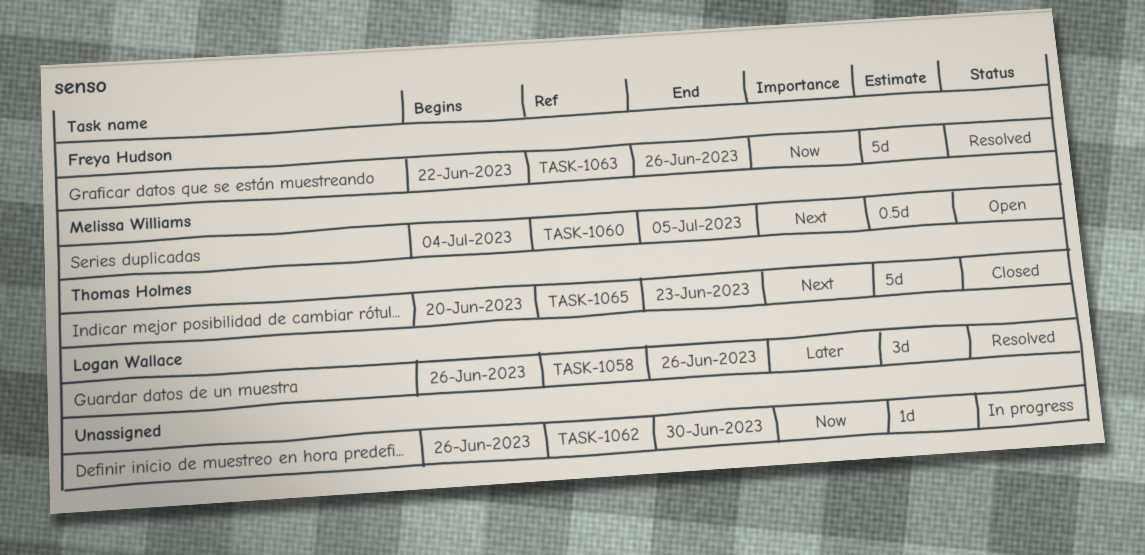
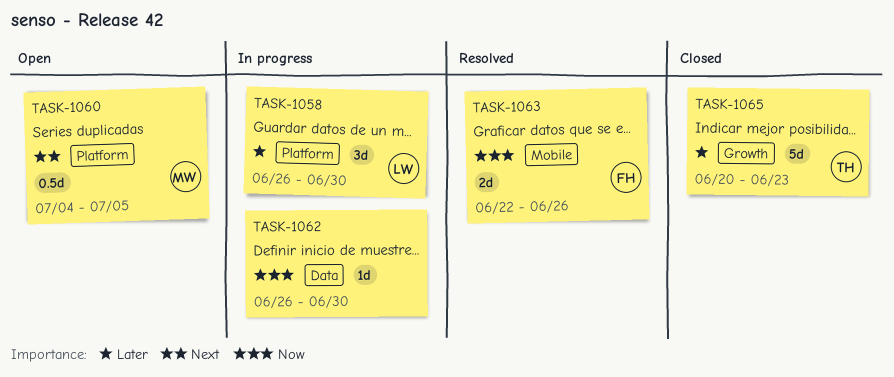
TASK-1058, status: Resolved -> In progress
TASK-1058, due: Jun 26 -> Jun 30
TASK-1063, estimate: 5d -> 2d
TASK-1065, priority: Next -> Later

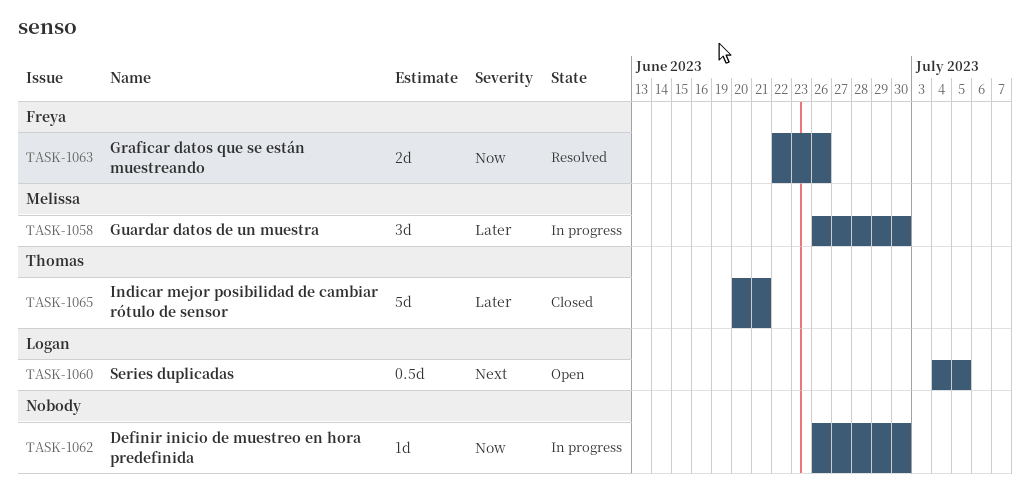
TASK-1058, owner: Logan -> Melissa
TASK-1060, owner: Melissa -> Logan
TASK-1065, due: Jun 23 -> Jun 21

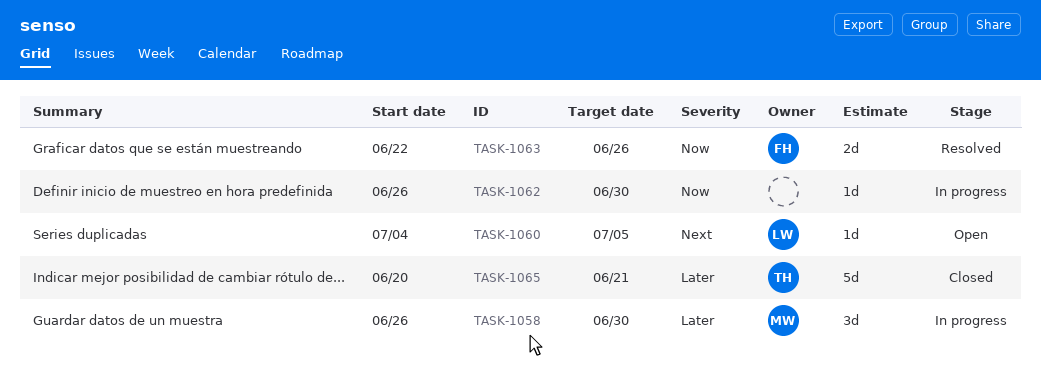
TASK-1060, estimate: 0.5d -> 1d

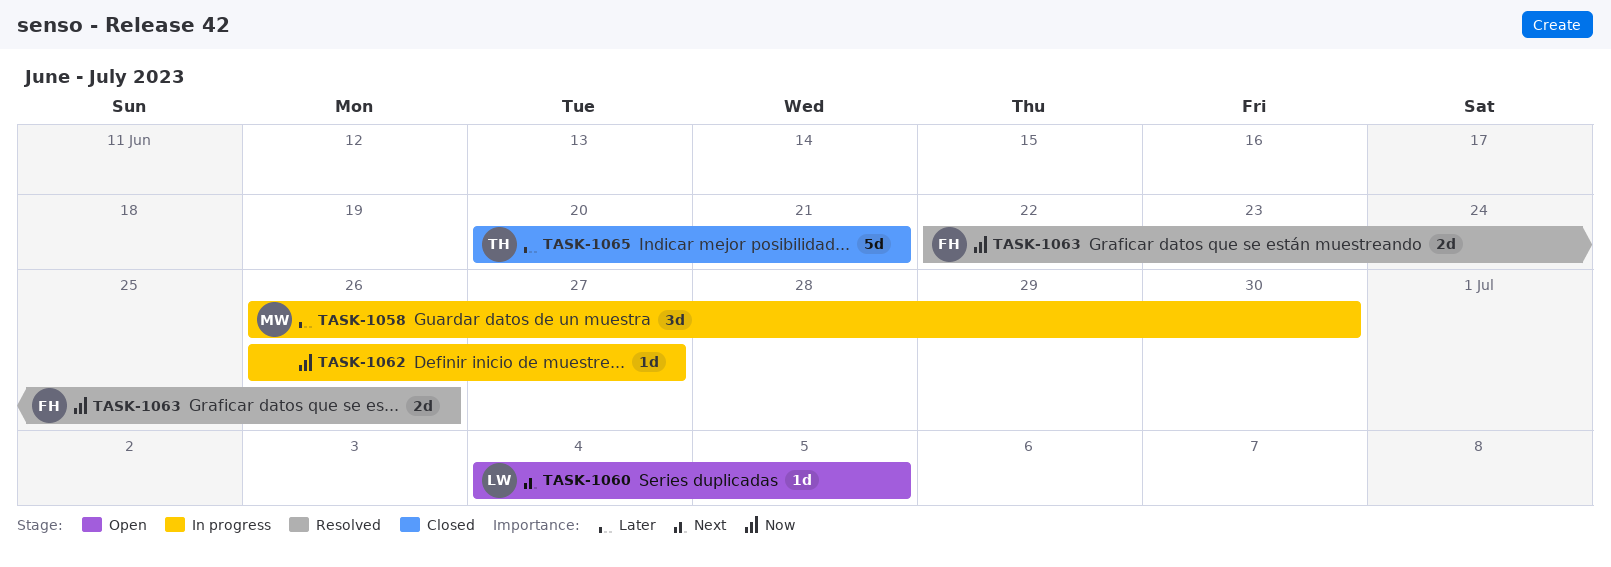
TASK-1062, due: Jun 30 -> Jun 27

